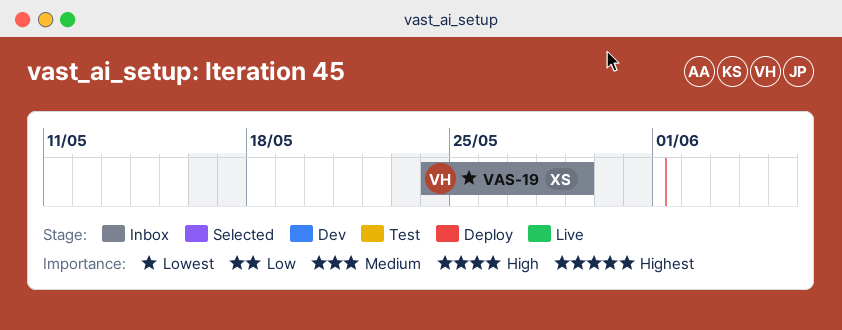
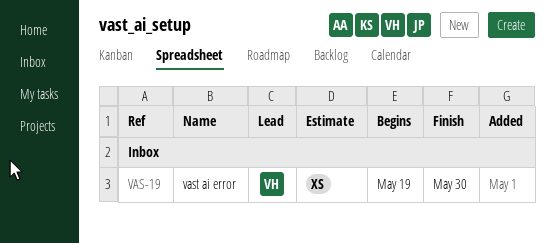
VAS-19, start: May 24 -> May 19
VAS-19, due: May 29 -> May 30

